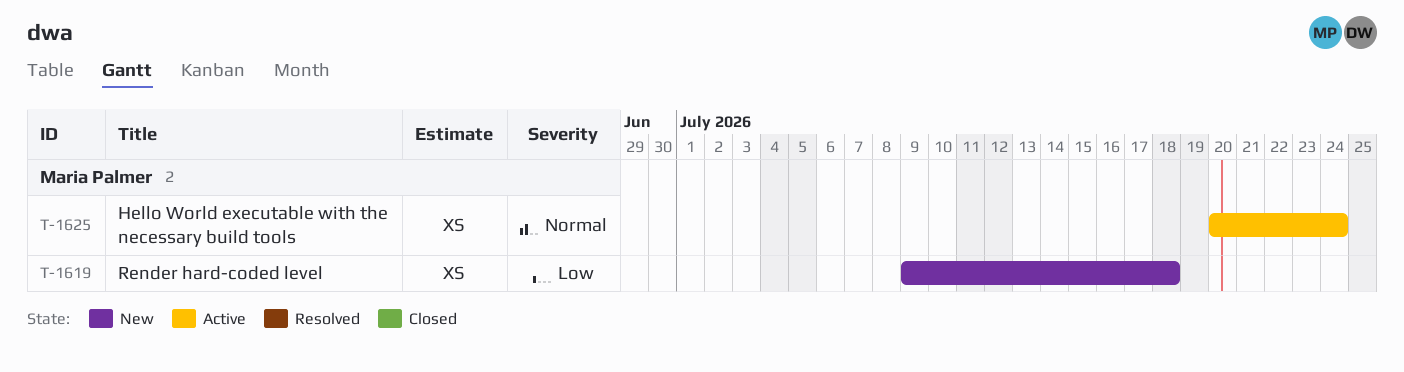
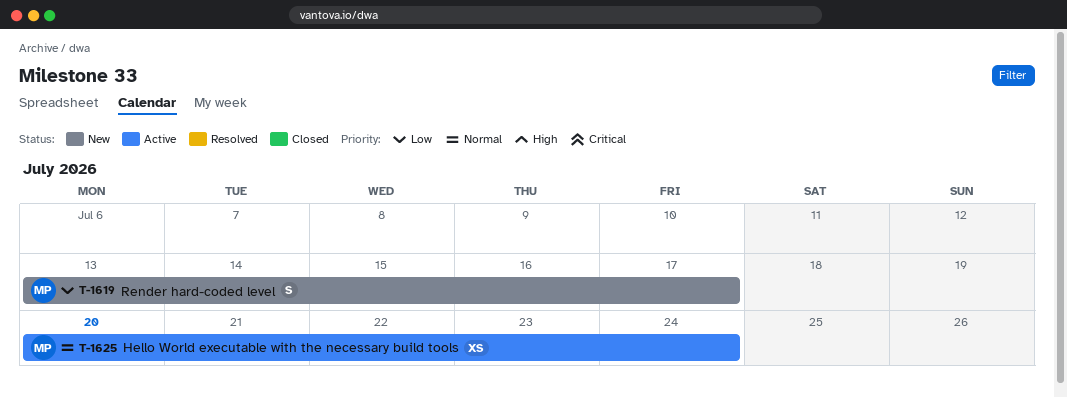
T-1619, estimate: XS -> S
T-1619, start: Jul 9 -> Jul 13
T-1619, due: Jul 18 -> Jul 17

